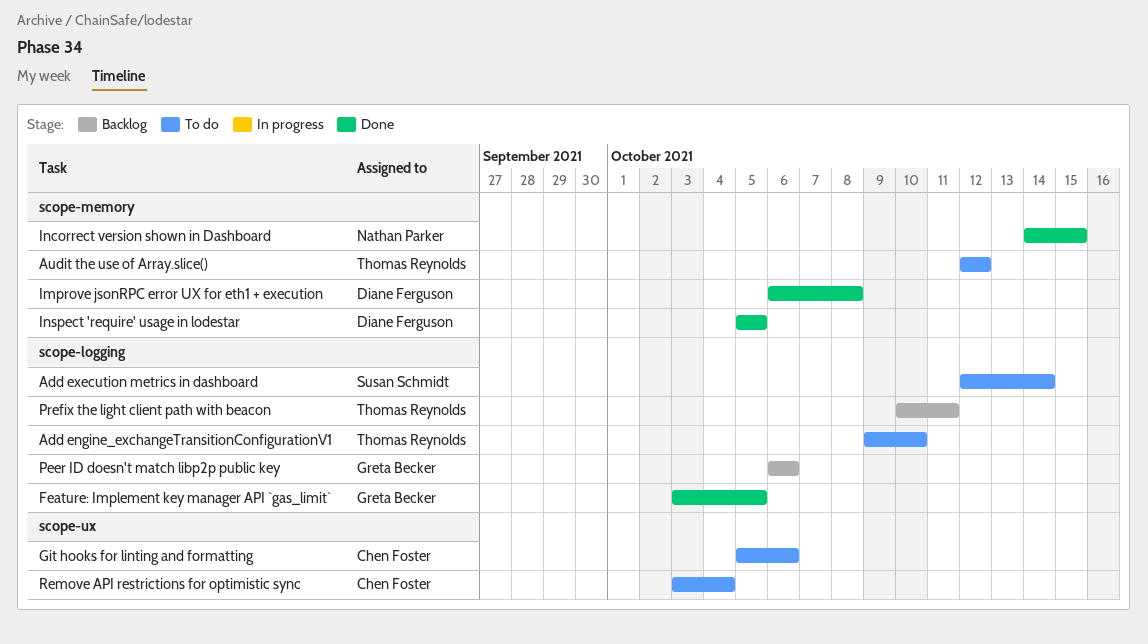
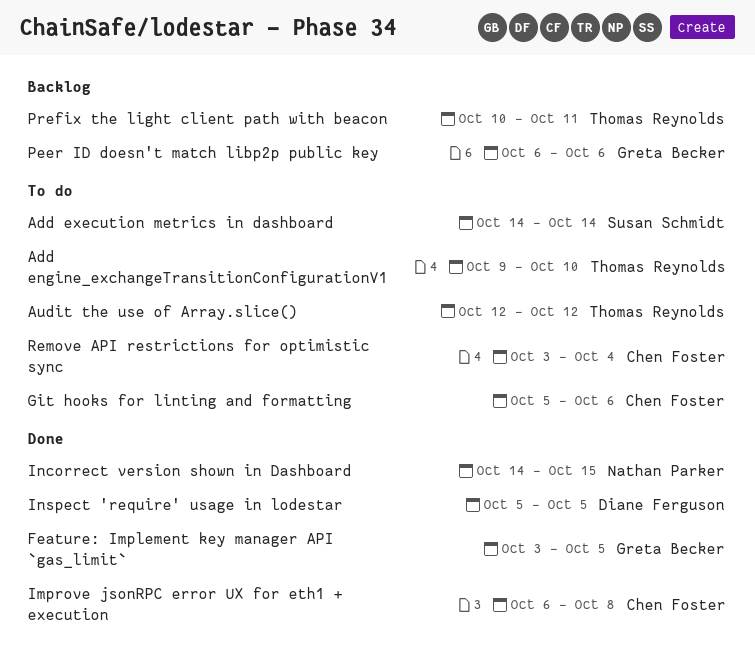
Add execution metrics in dashboard, start: Oct 12 -> Oct 14
Improve jsonRPC error UX for eth1 + execution, owner: Diane Ferguson -> Chen Foster

